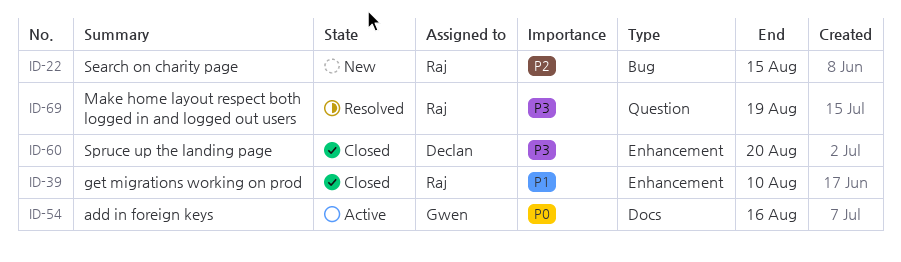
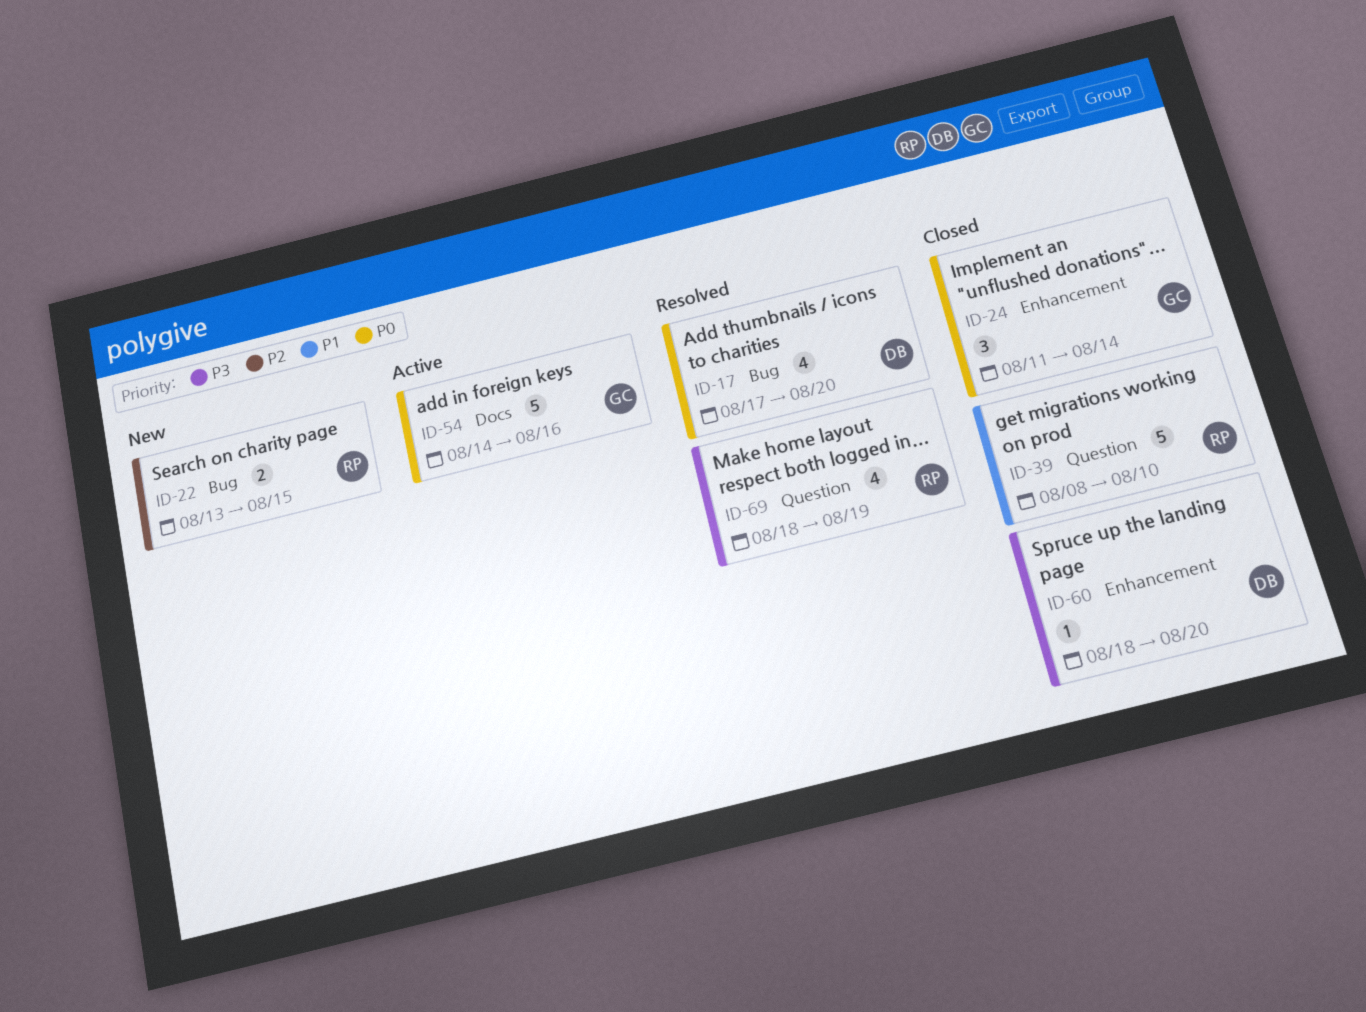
ID-17: none -> present
ID-24: none -> present
ID-39, label: Enhancement -> Question

